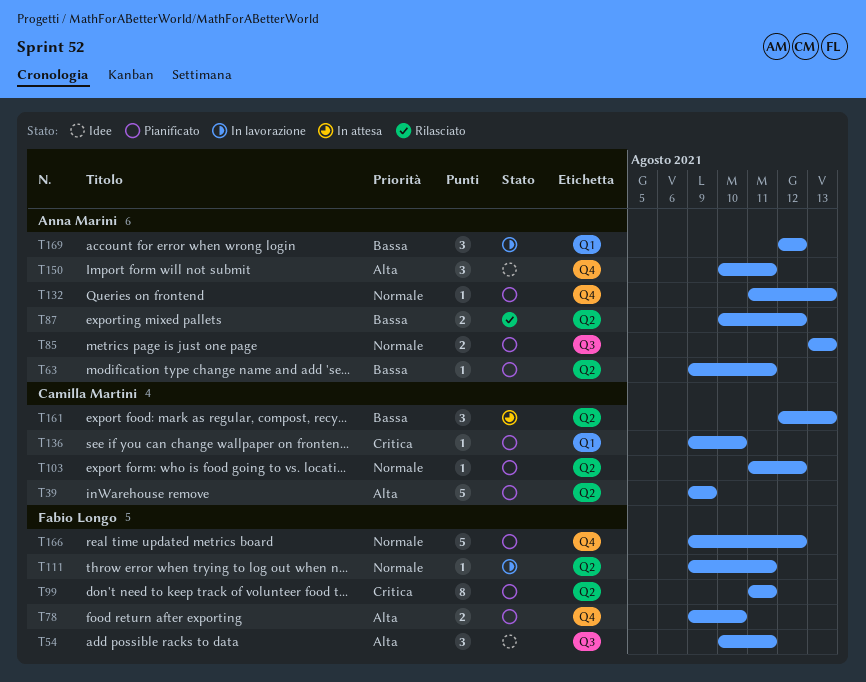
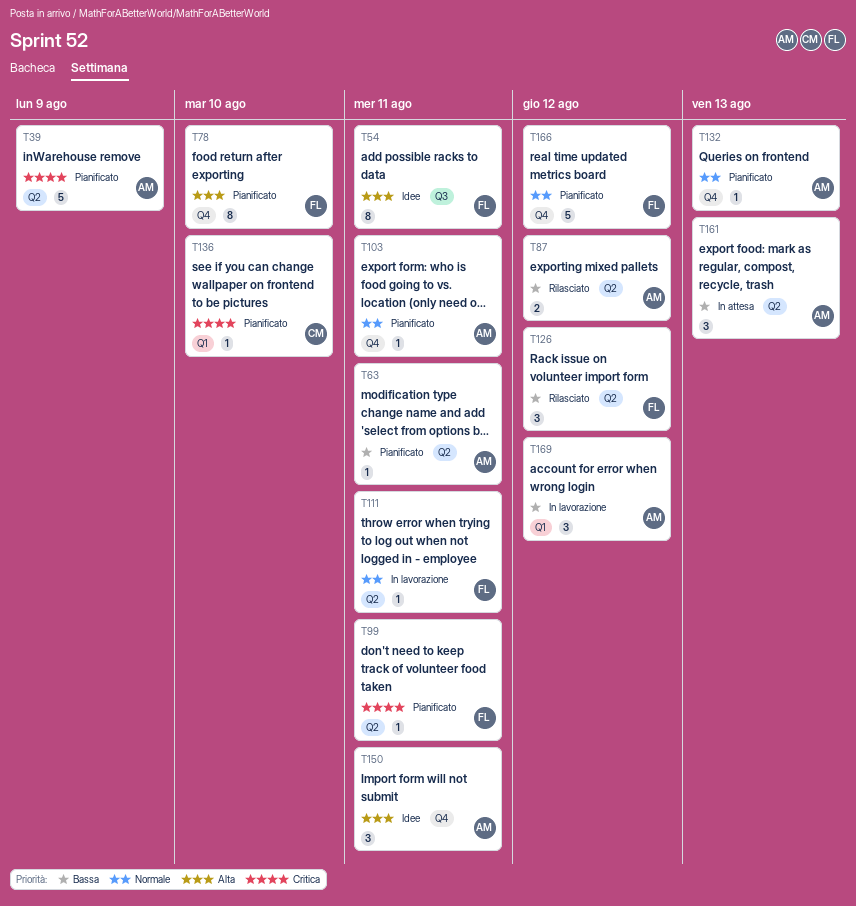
T39, owner: Camilla Martini -> Anna Marini
T39, priority: Alta -> Critica
T54, estimate: 3 -> 8
T78, estimate: 2 -> 8
T85: present -> none
T99, estimate: 8 -> 1
T103, owner: Camilla Martini -> Anna Marini
T103, label: Q2 -> Q4
T103, due: Aug 12 -> Aug 11
T126: none -> present
T161, owner: Camilla Martini -> Anna Marini

